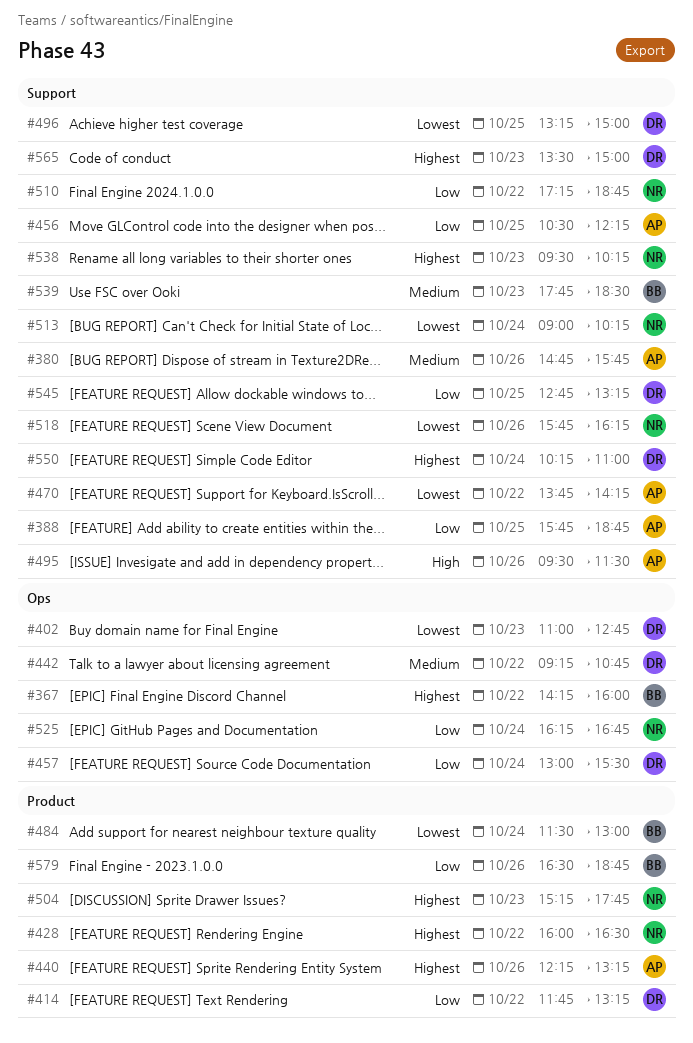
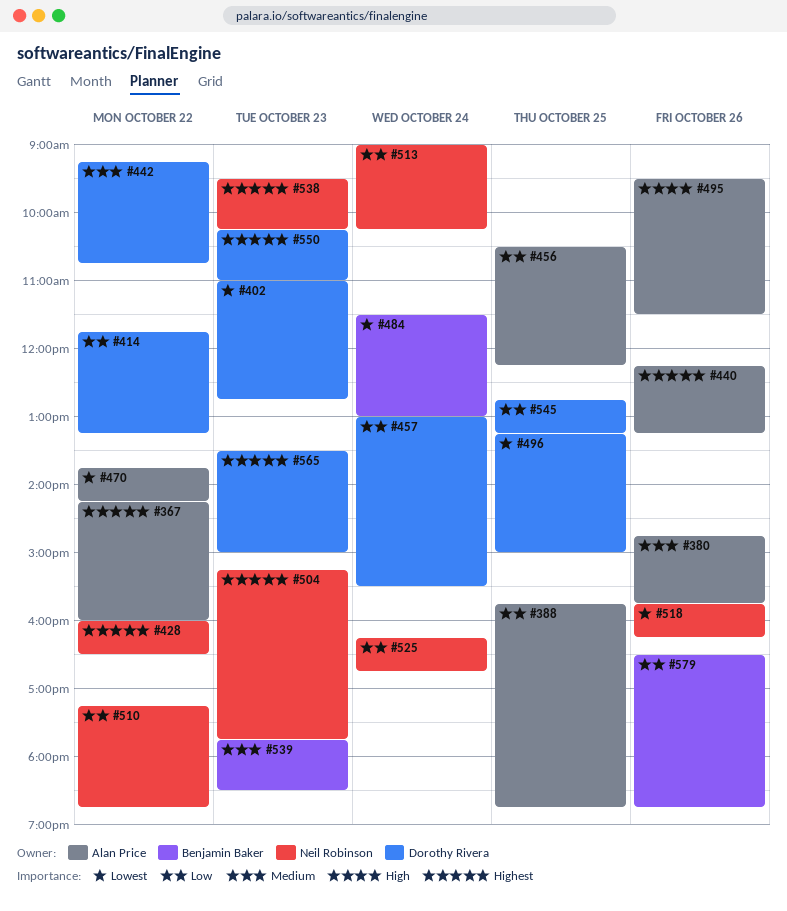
#367, owner: Benjamin Baker -> Alan Price
#513, priority: Lowest -> Low
#550, day: Oct 24 -> Oct 23

